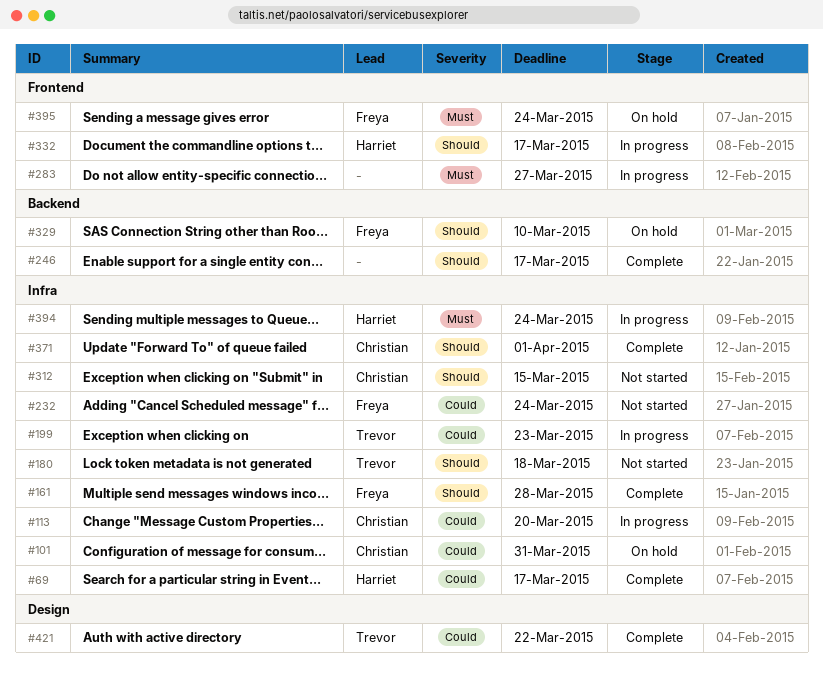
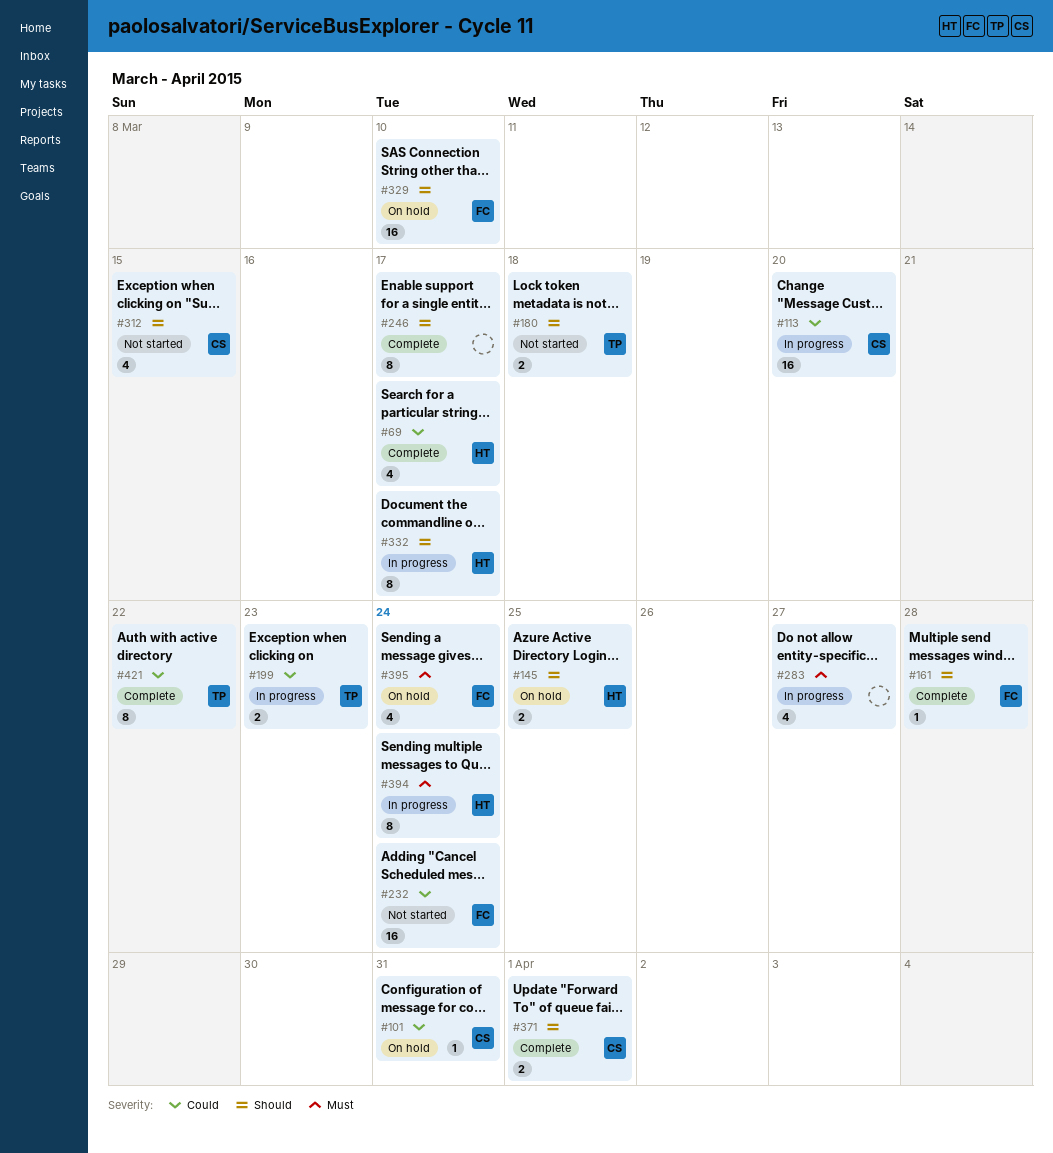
#145: none -> present

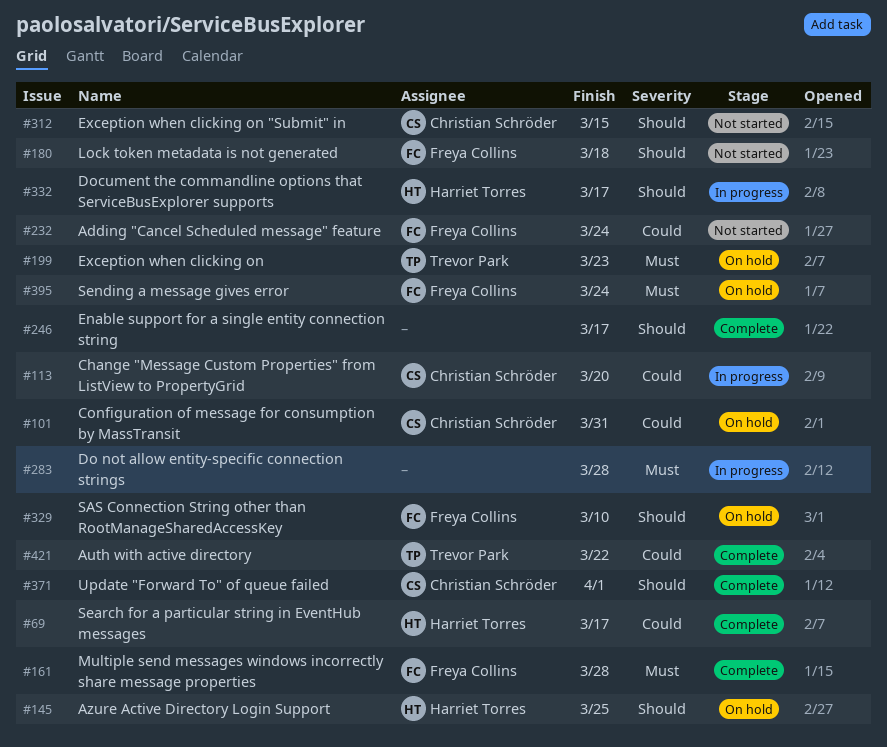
#161, priority: Should -> Must
#180, owner: Trevor Park -> Freya Collins
#199, status: In progress -> On hold
#199, priority: Could -> Must
#283, due: Mar 27 -> Mar 28
#394: present -> none

